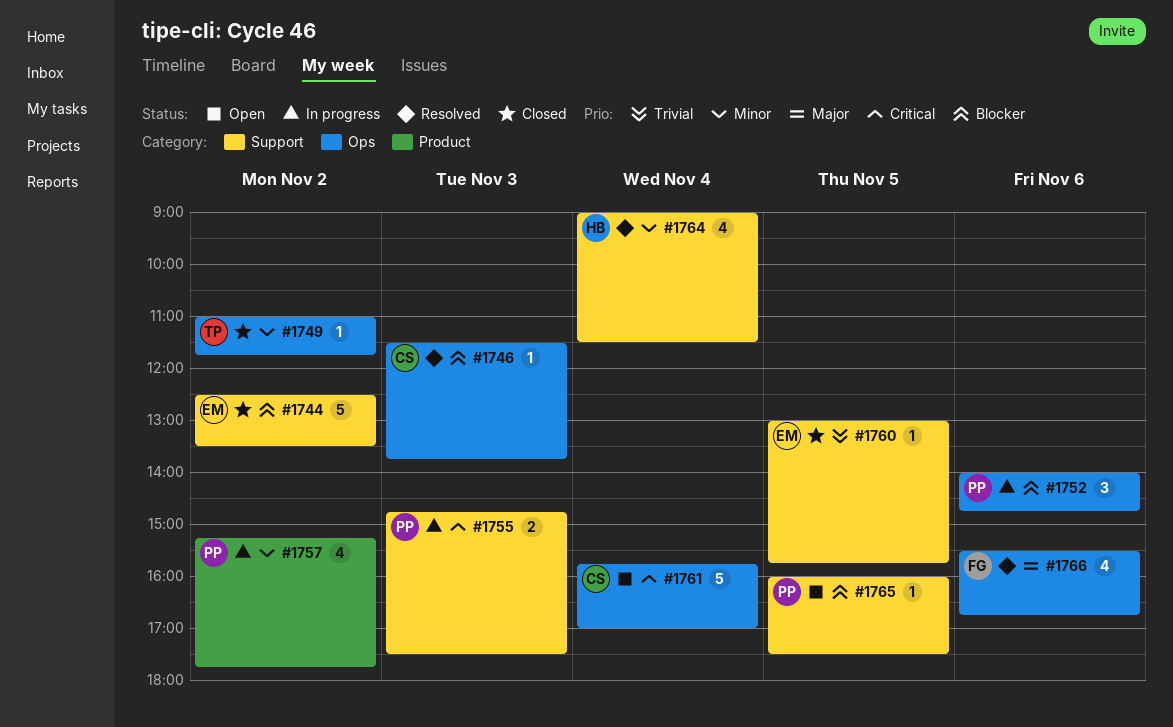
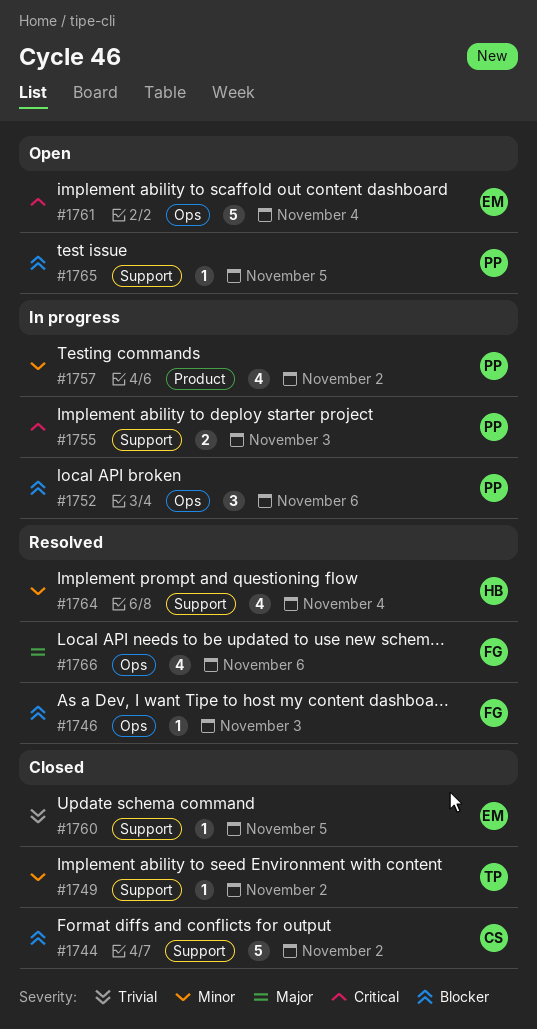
#1744, owner: EM -> CS
#1746, owner: CS -> FG
#1749, label: Ops -> Support
#1761, owner: CS -> EM

